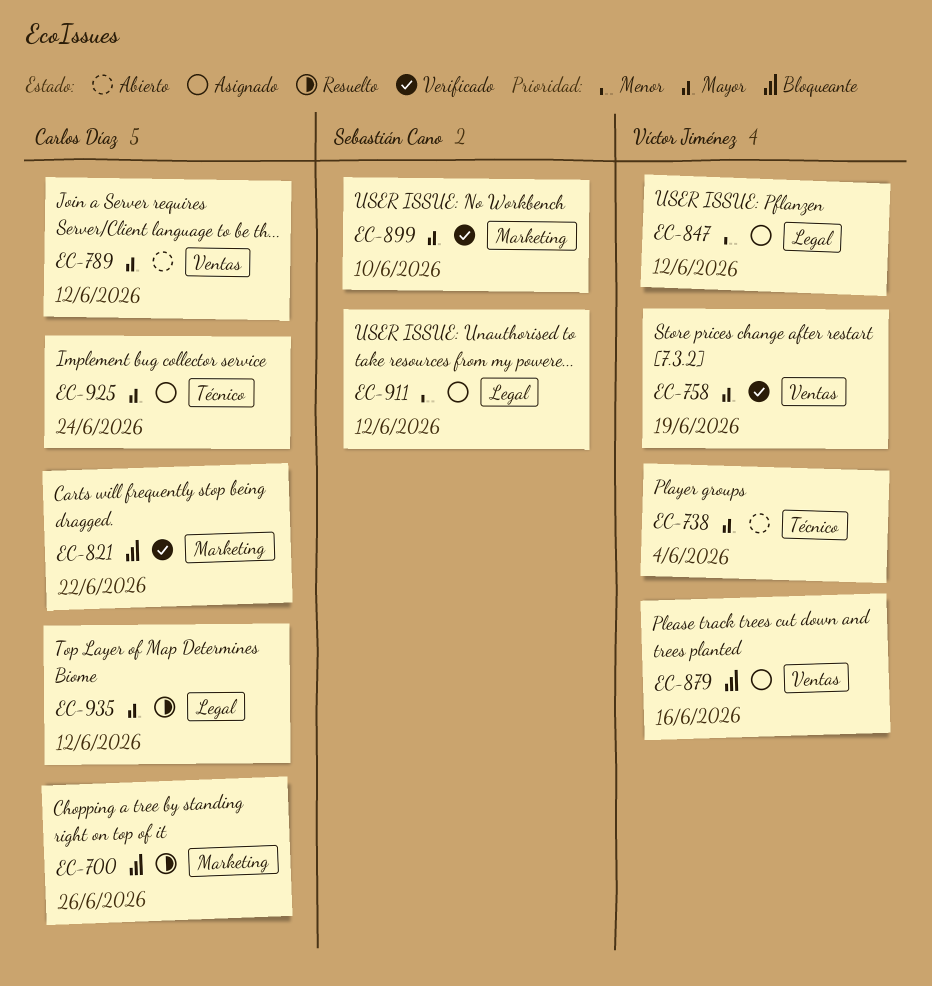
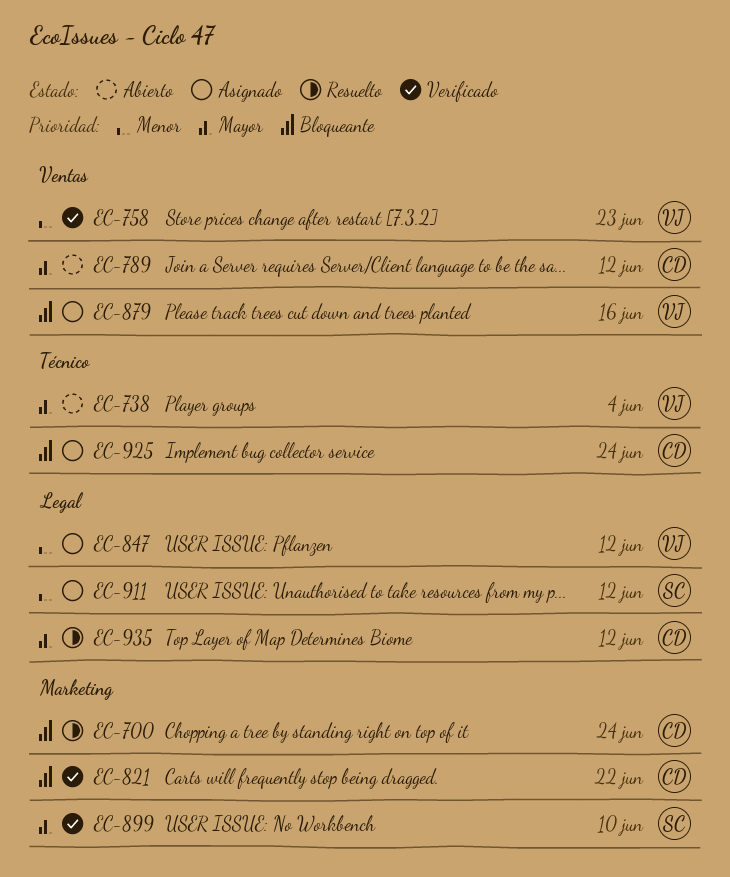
EC-700, due: Jun 26 -> Jun 24
EC-758, priority: Mayor -> Menor
EC-758, due: Jun 19 -> Jun 23
EC-925, priority: Mayor -> Bloqueante

